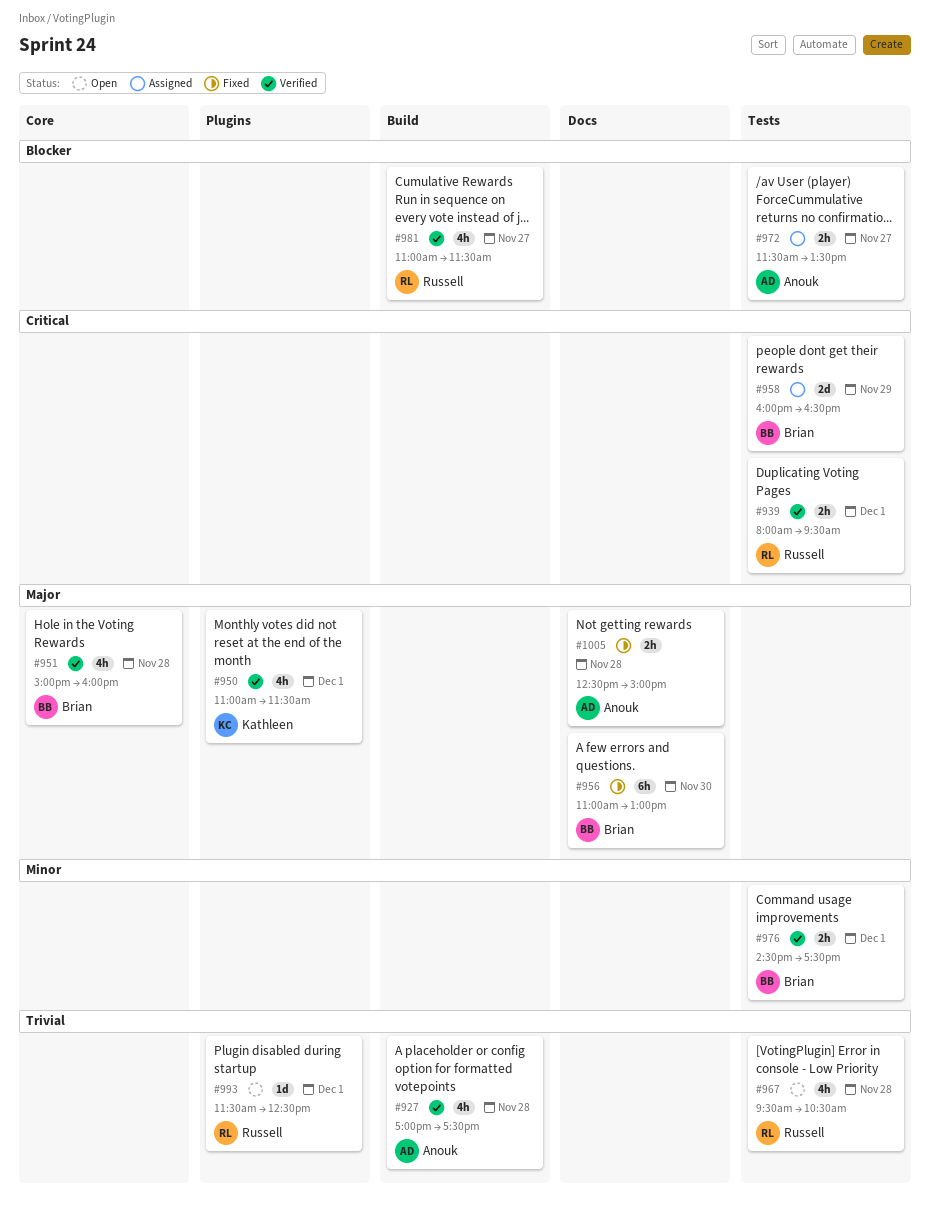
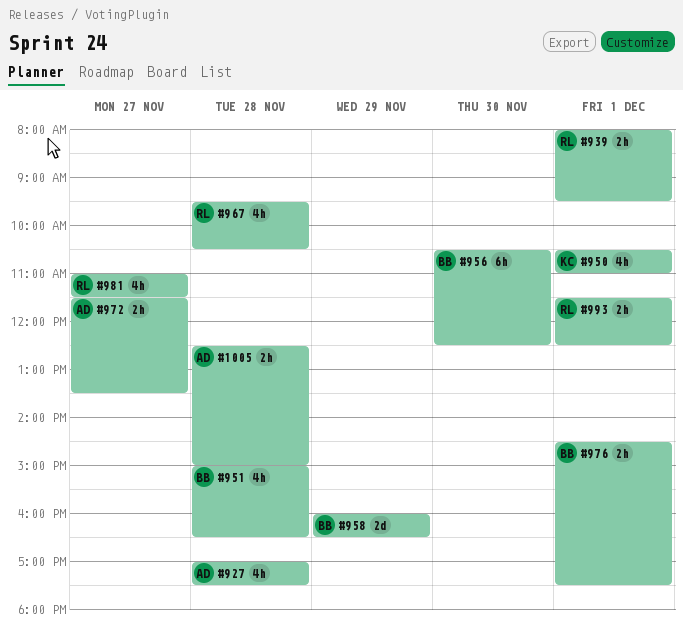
#950, begins: 11:00 -> 10:30
#950, ends: 11:30 -> 11:00
#951, ends: 16:00 -> 16:30
#956, begins: 11:00 -> 10:30
#956, ends: 13:00 -> 12:30
#993, estimate: 1d -> 2h

